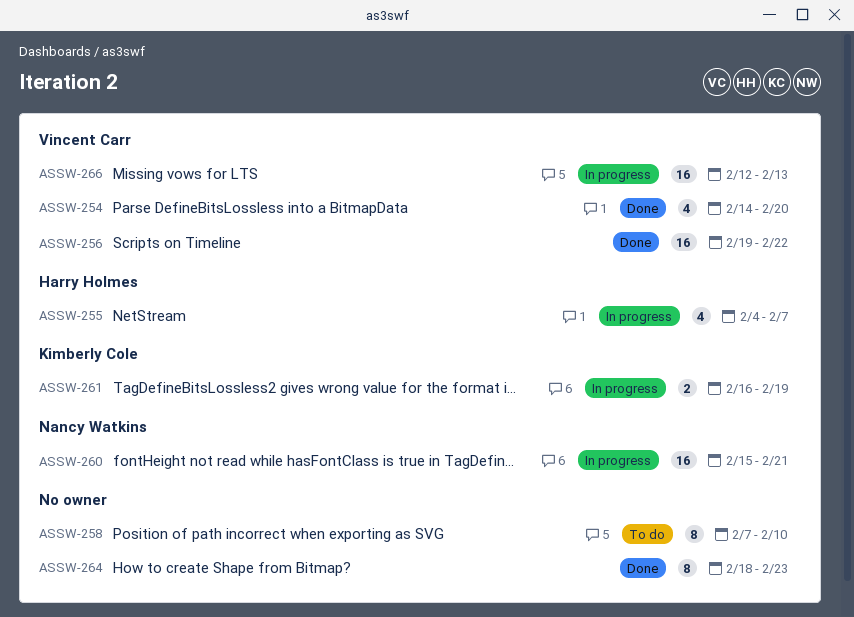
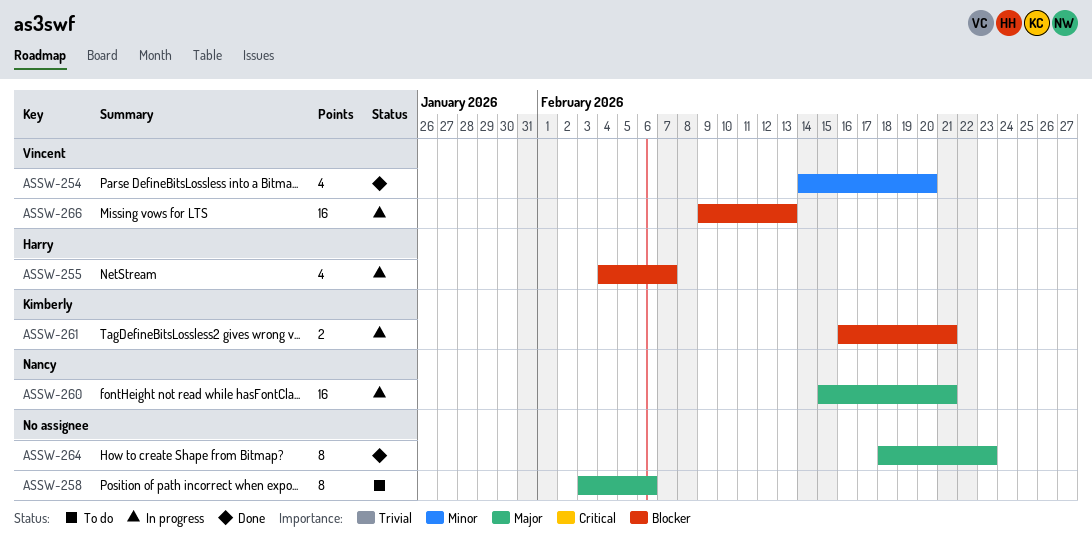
ASSW-256: present -> none
ASSW-258, start: Feb 7 -> Feb 3
ASSW-258, due: Feb 10 -> Feb 6
ASSW-261, due: Feb 19 -> Feb 21
ASSW-266, start: Feb 12 -> Feb 9

